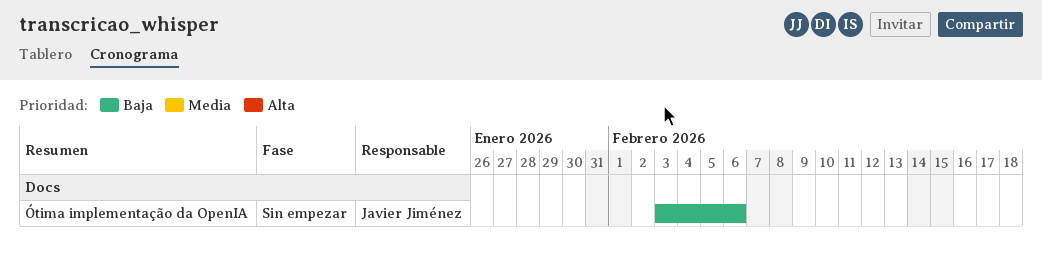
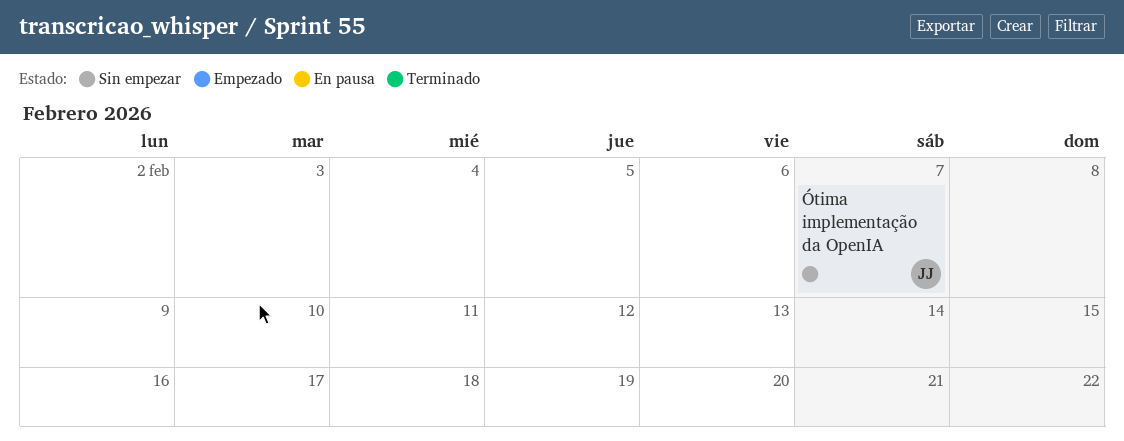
Ótima implementação da OpenIA, due: Feb 6 -> Feb 7

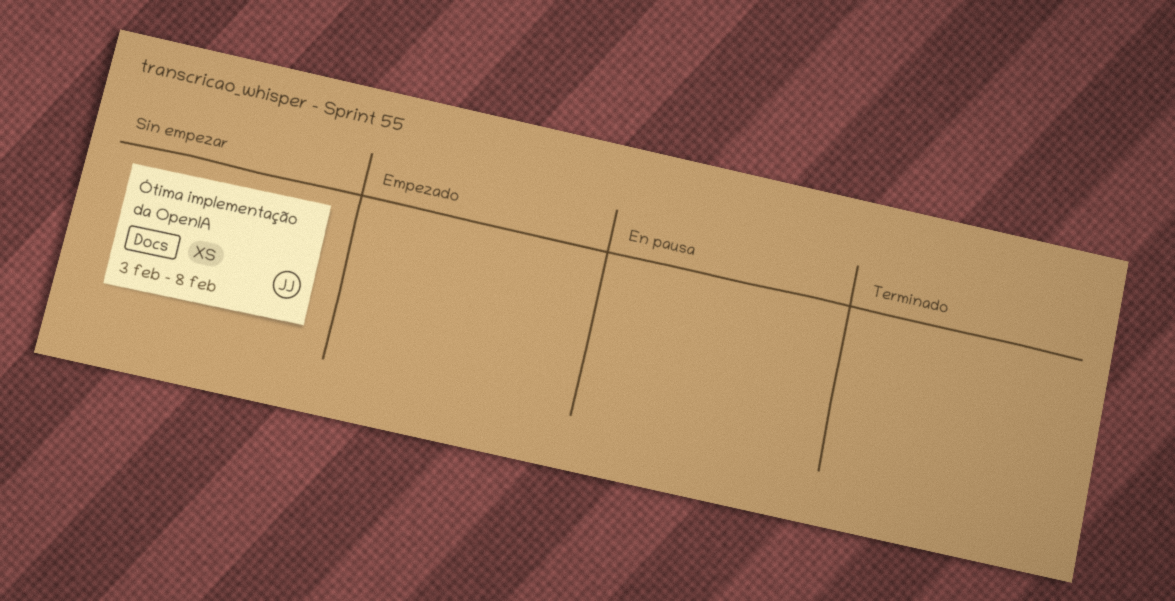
Ótima implementação da OpenIA, due: Feb 7 -> Feb 8

